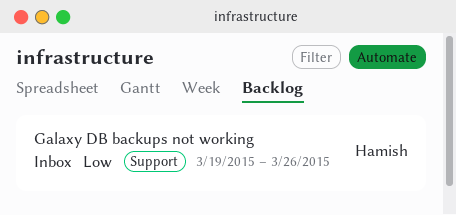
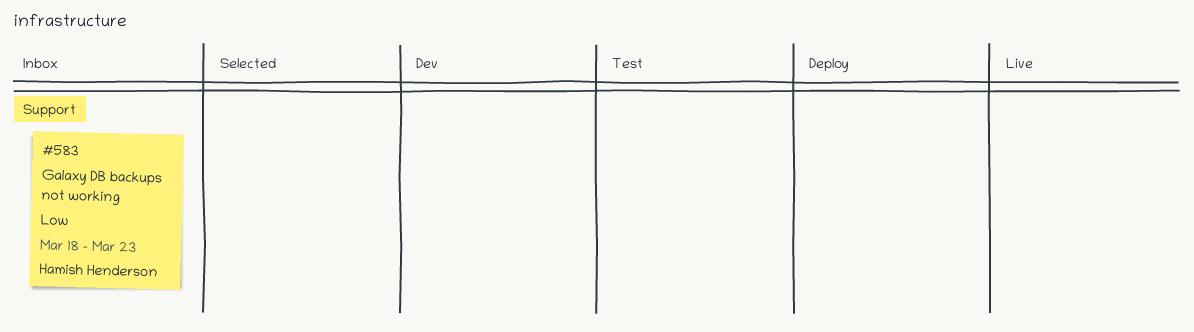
Galaxy DB backups not working, start: Mar 19 -> Mar 18
Galaxy DB backups not working, due: Mar 26 -> Mar 23

